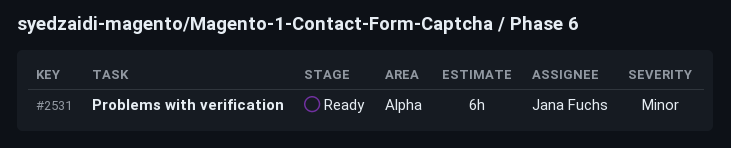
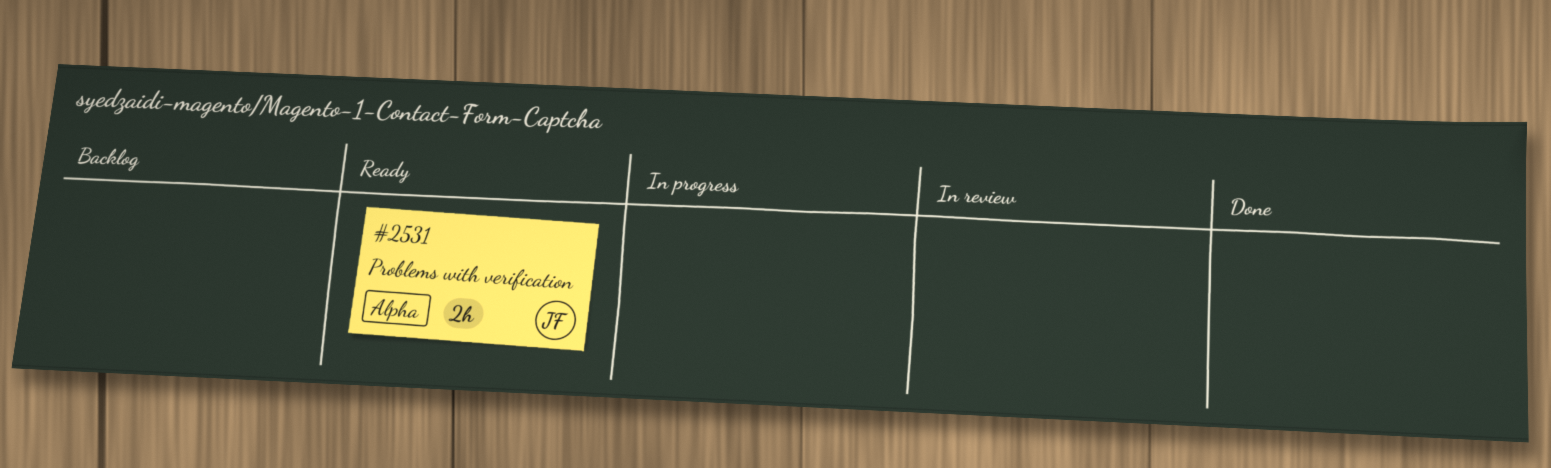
#2531, estimate: 6h -> 2h

